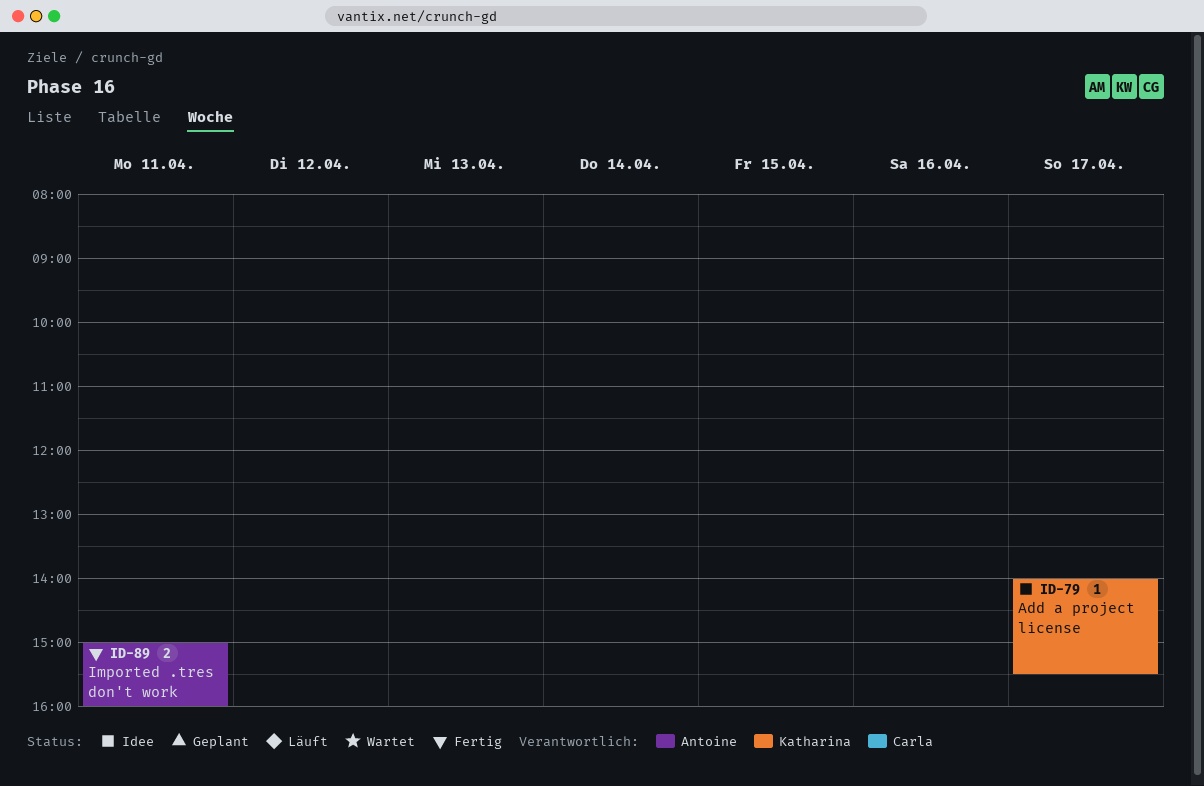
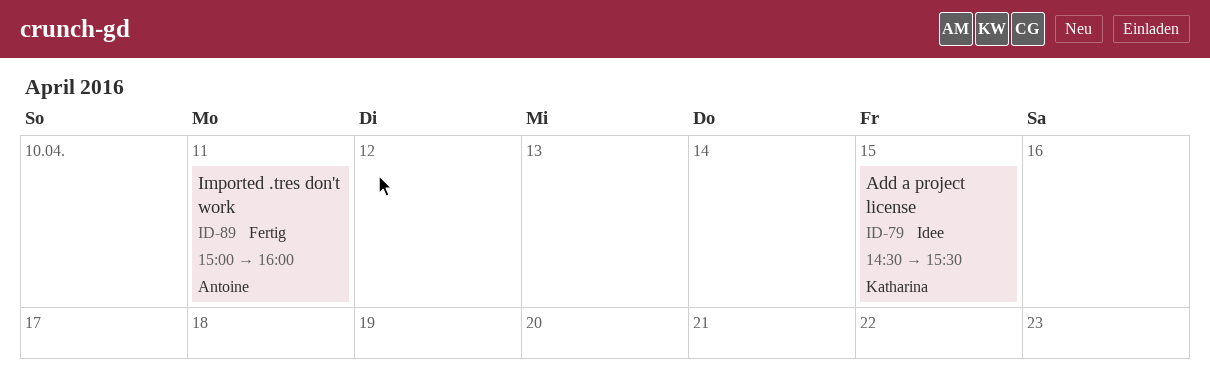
ID-79, day: Apr 17 -> Apr 15
ID-79, begins: 14:00 -> 14:30

